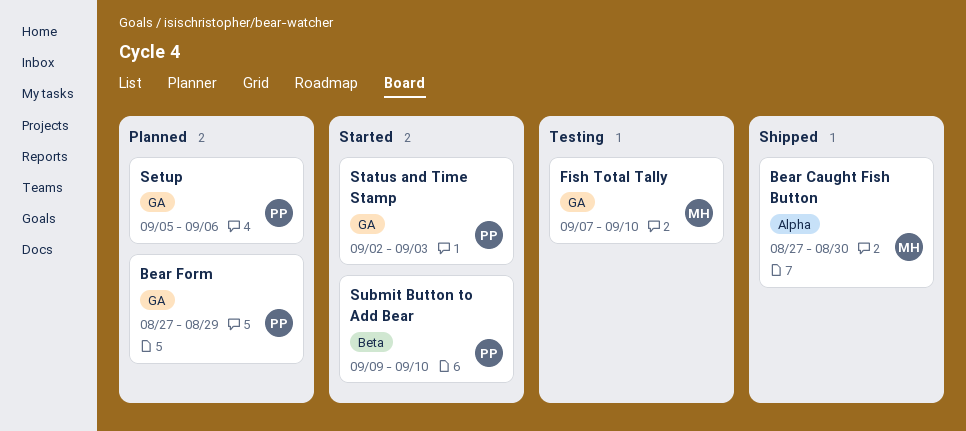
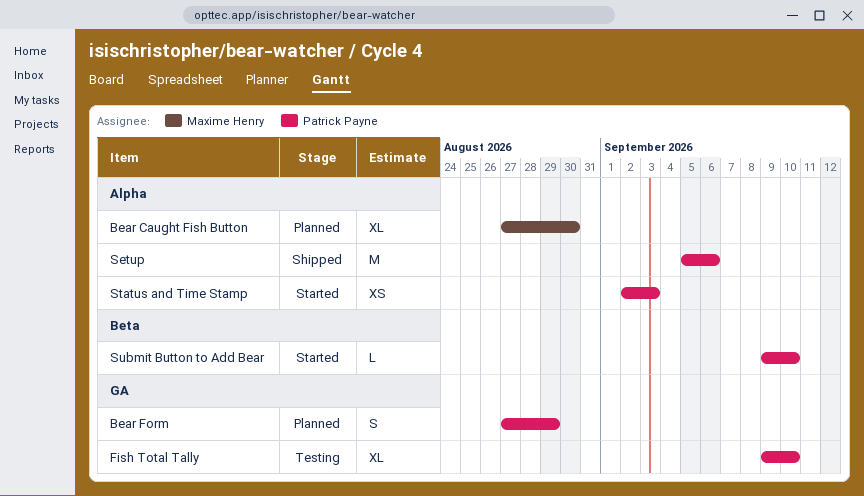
Bear Caught Fish Button, status: Shipped -> Planned
Fish Total Tally, owner: Maxime Henry -> Patrick Payne
Fish Total Tally, start: Sep 7 -> Sep 9
Setup, status: Planned -> Shipped
Setup, label: GA -> Alpha
Status and Time Stamp, label: GA -> Alpha

